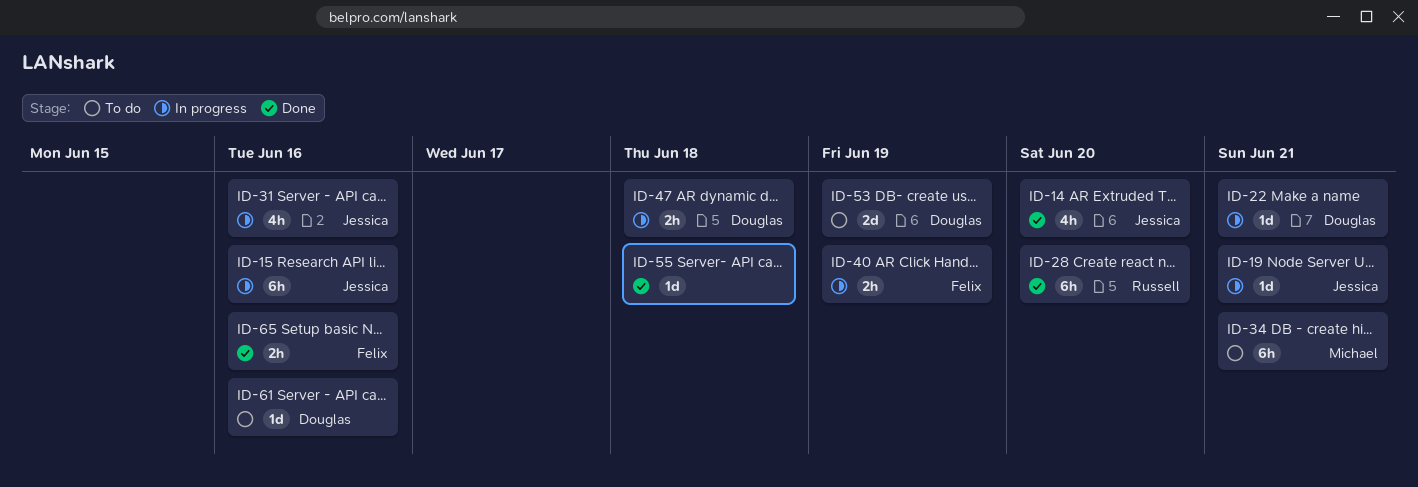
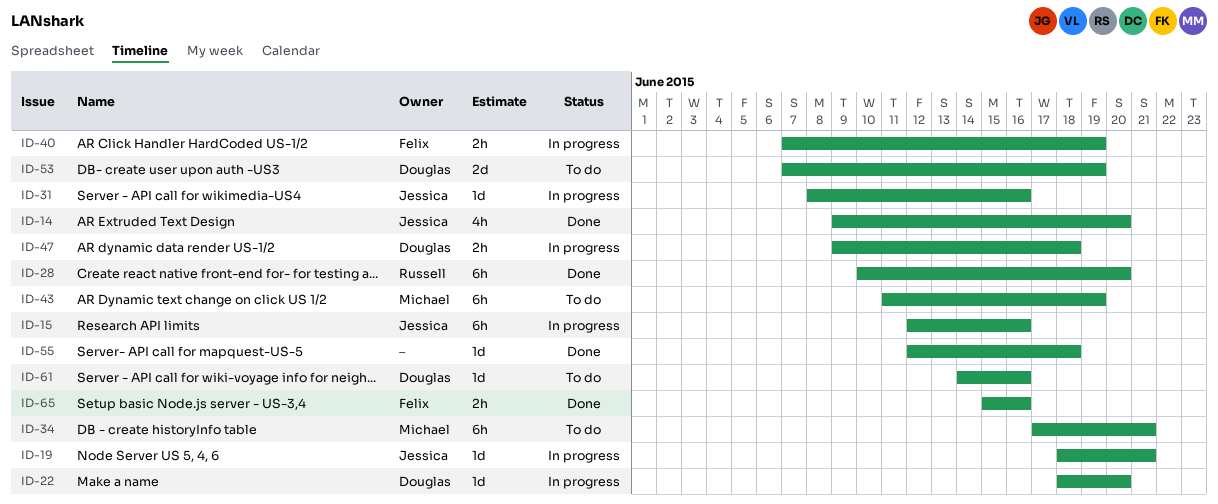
ID-22, due: Jun 21 -> Jun 20
ID-31, estimate: 4h -> 1d
ID-43: none -> present

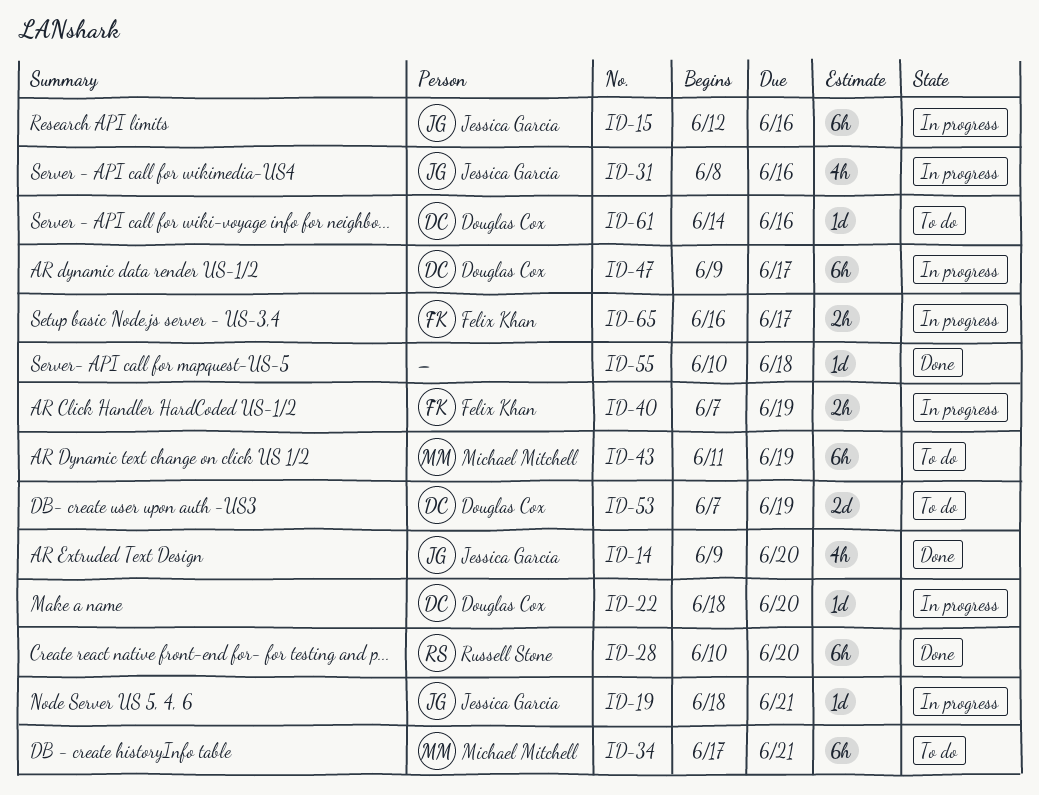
ID-31, estimate: 1d -> 4h
ID-47, estimate: 2h -> 6h
ID-47, due: Jun 18 -> Jun 17
ID-55, start: Jun 12 -> Jun 10
ID-65, status: Done -> In progress
ID-65, start: Jun 15 -> Jun 16
ID-65, due: Jun 16 -> Jun 17

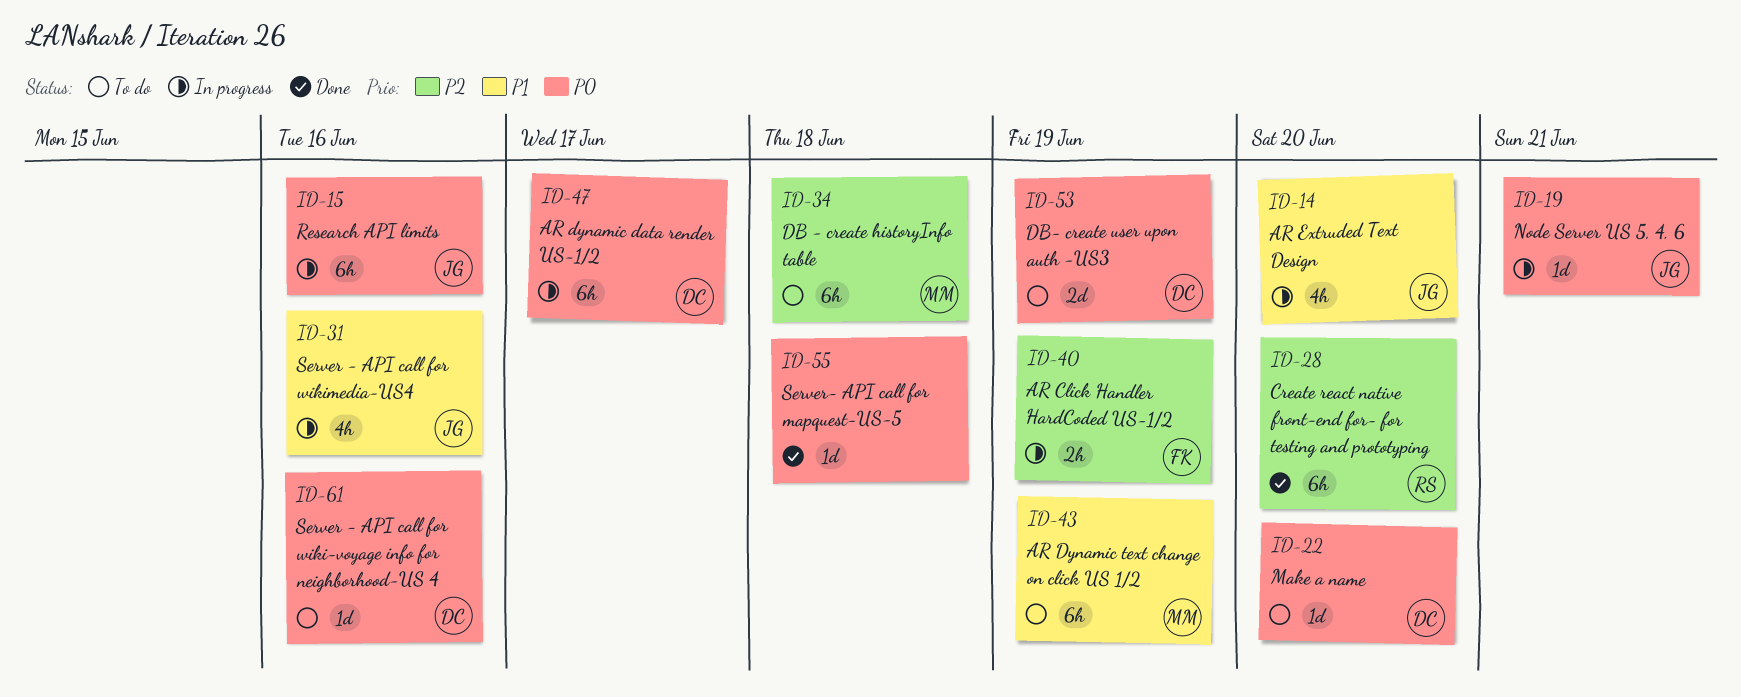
ID-14, status: Done -> In progress
ID-22, status: In progress -> To do
ID-34, due: Jun 21 -> Jun 18
ID-65: present -> none

